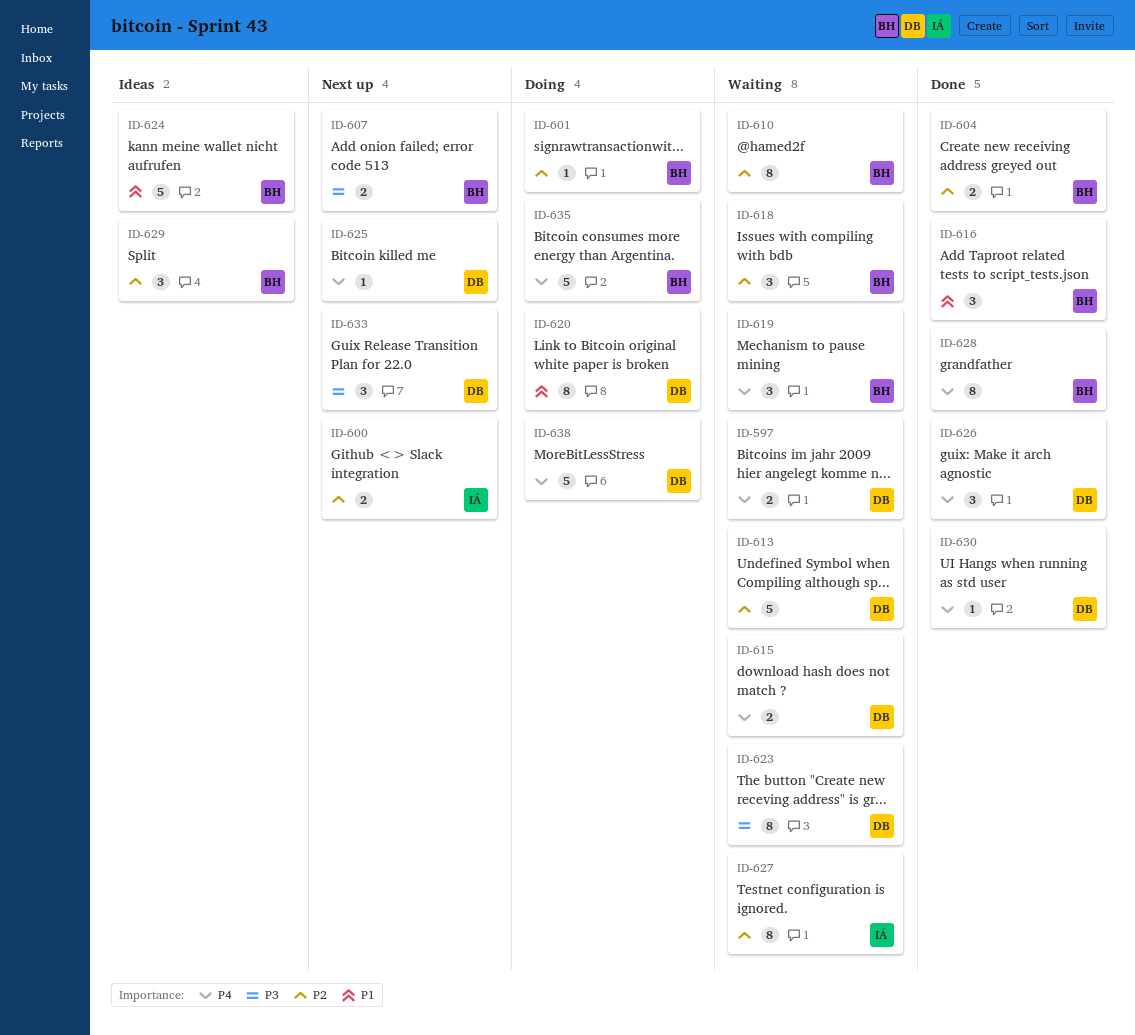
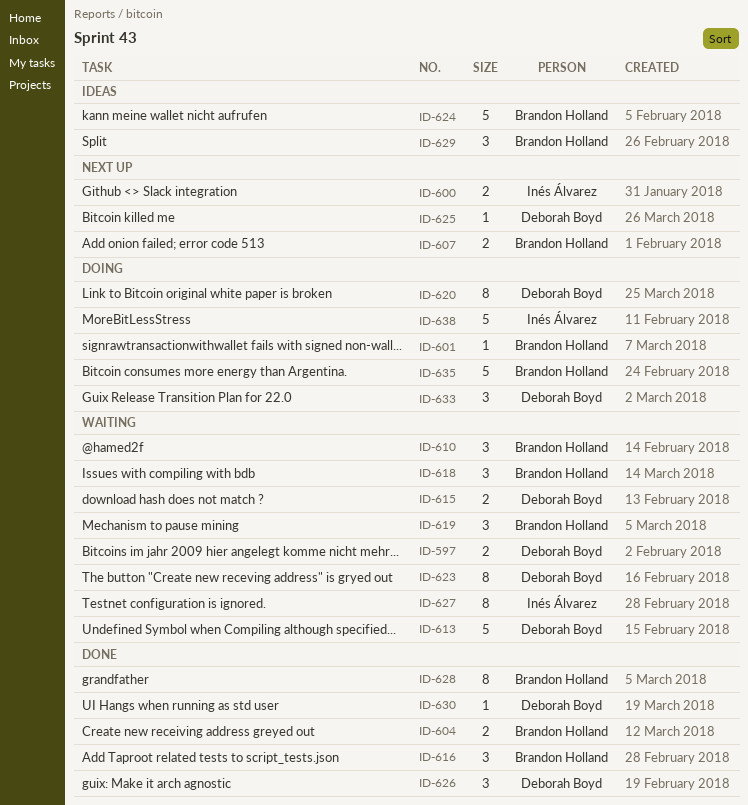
ID-610, estimate: 8 -> 3
ID-633, status: Next up -> Doing
ID-638, owner: Deborah Boyd -> Inés Álvarez

